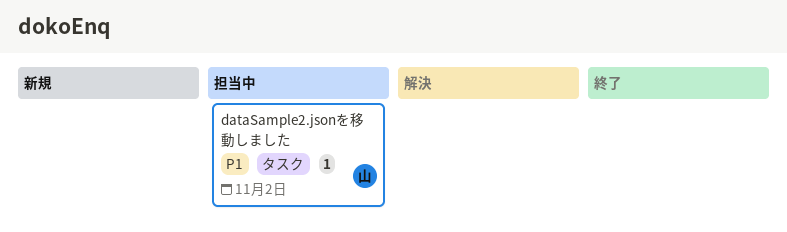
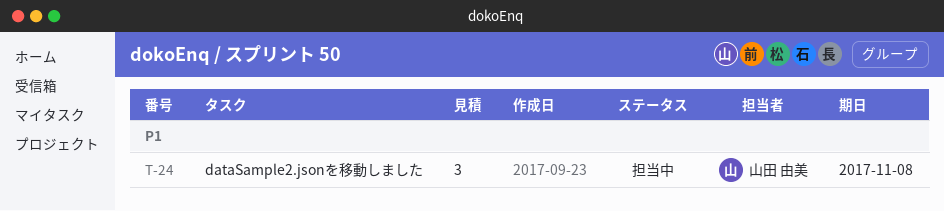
dataSample2.jsonを移動しました, estimate: 1 -> 3
dataSample2.jsonを移動しました, due: Nov 2 -> Nov 8

